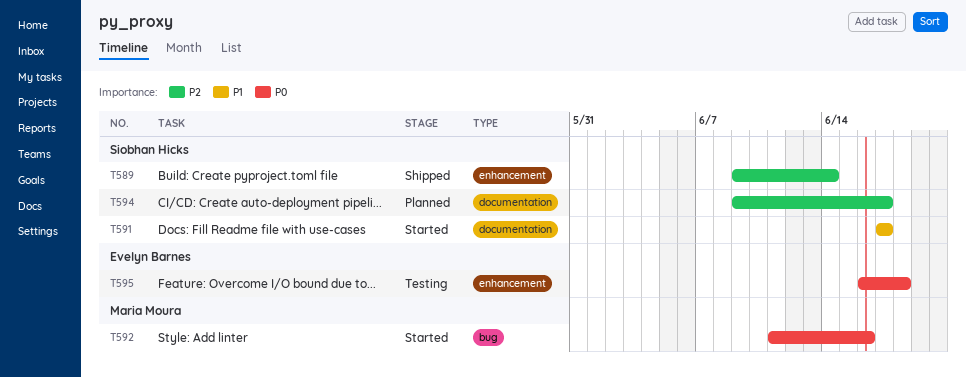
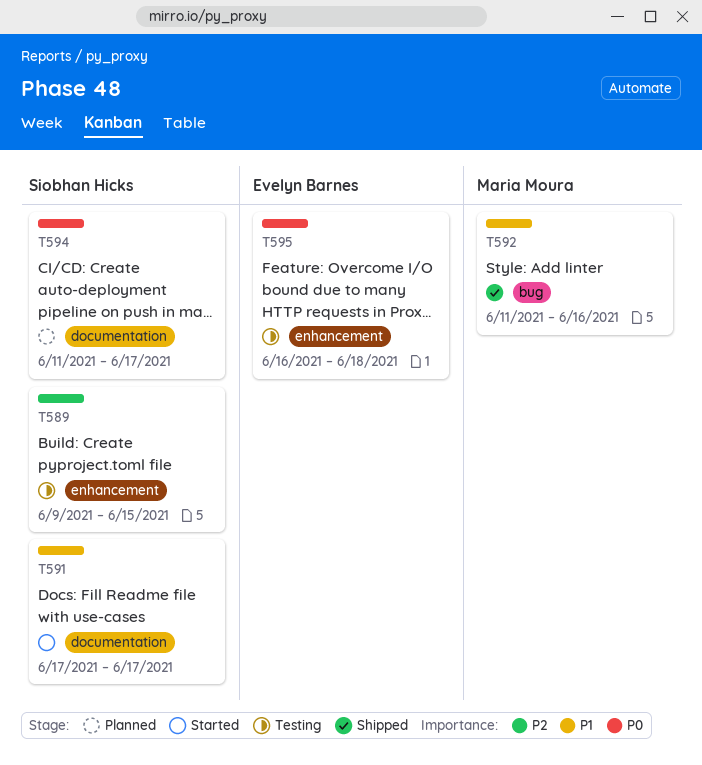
T589, status: Shipped -> Testing
T589, due: Jun 14 -> Jun 15
T592, status: Started -> Shipped
T592, priority: P0 -> P1
T594, priority: P2 -> P0
T594, start: Jun 9 -> Jun 11

